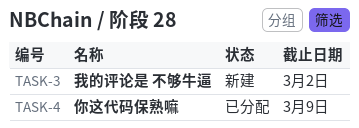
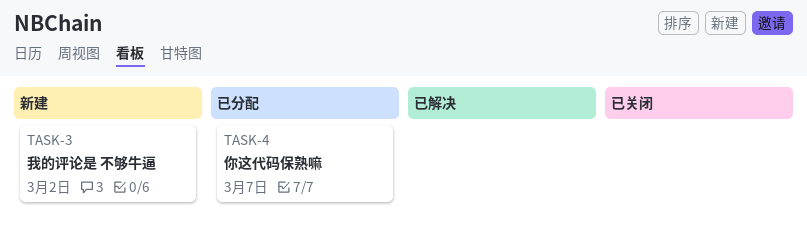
TASK-4, due: Mar 9 -> Mar 7

